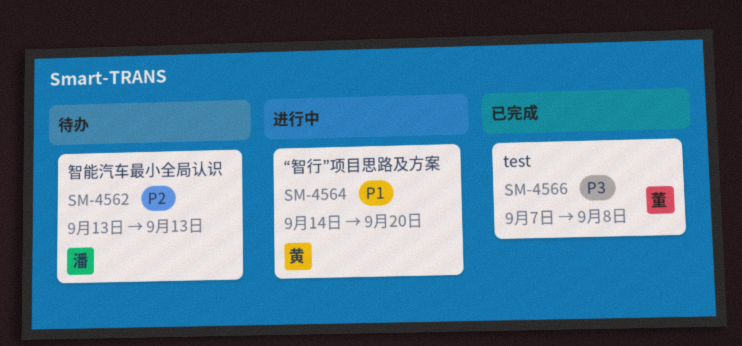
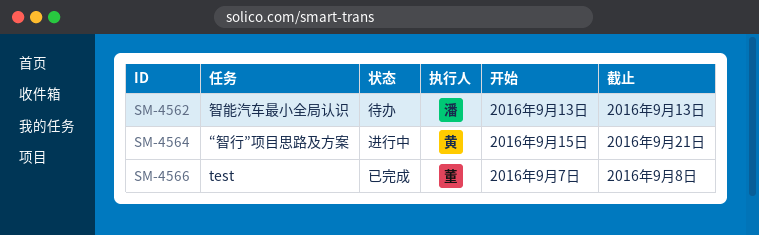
SM-4564, start: Sep 14 -> Sep 15
SM-4564, due: Sep 20 -> Sep 21

